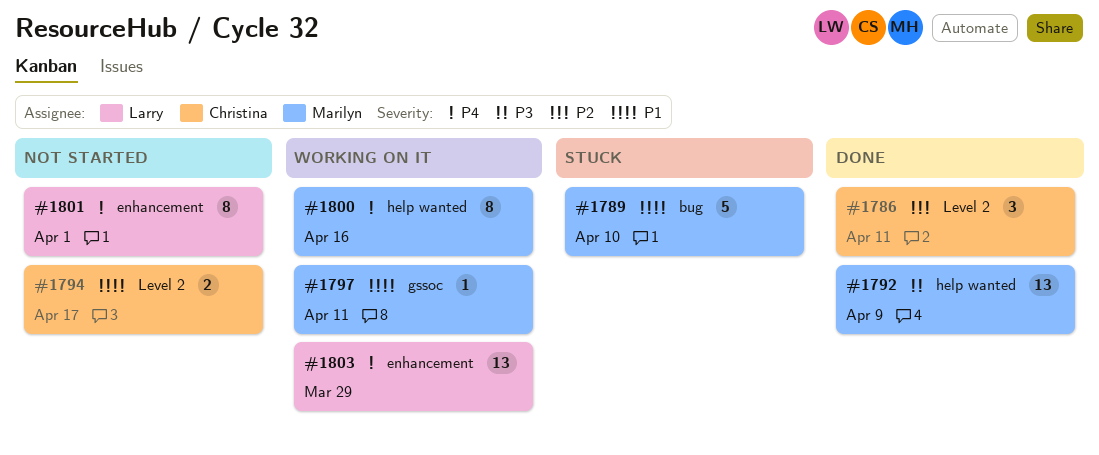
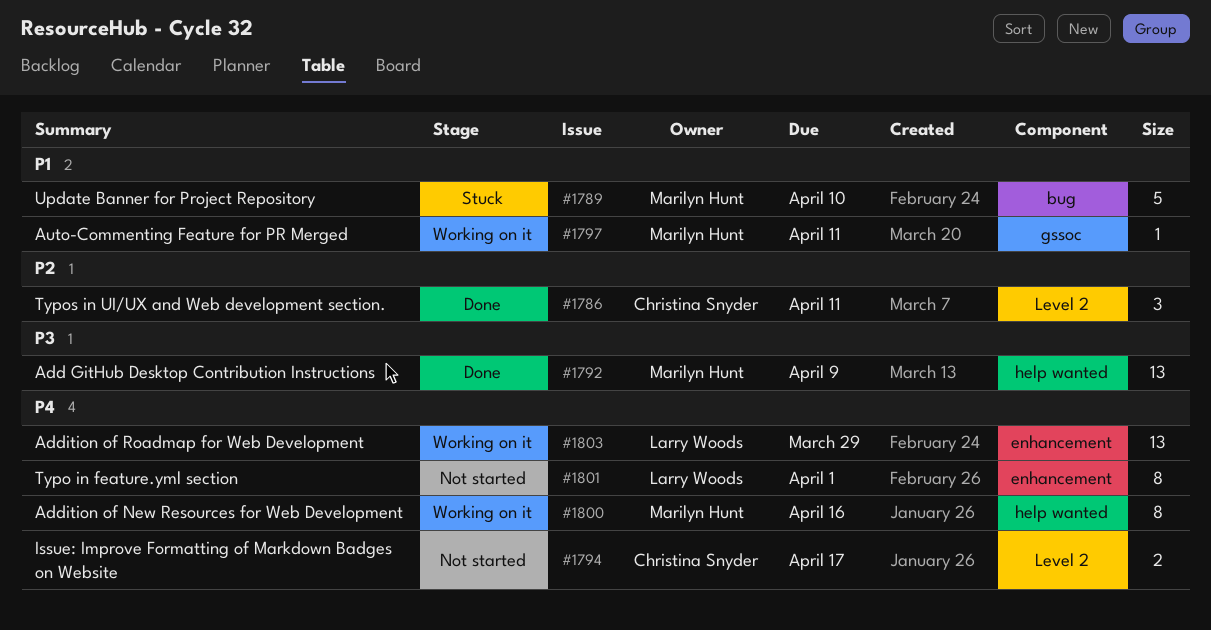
#1794, priority: P1 -> P4

